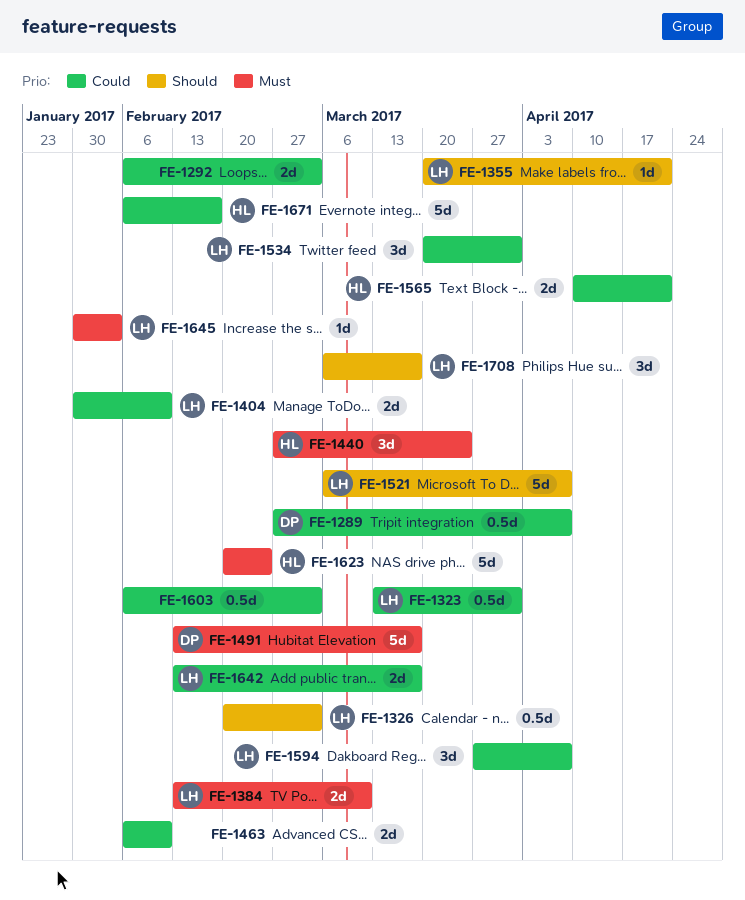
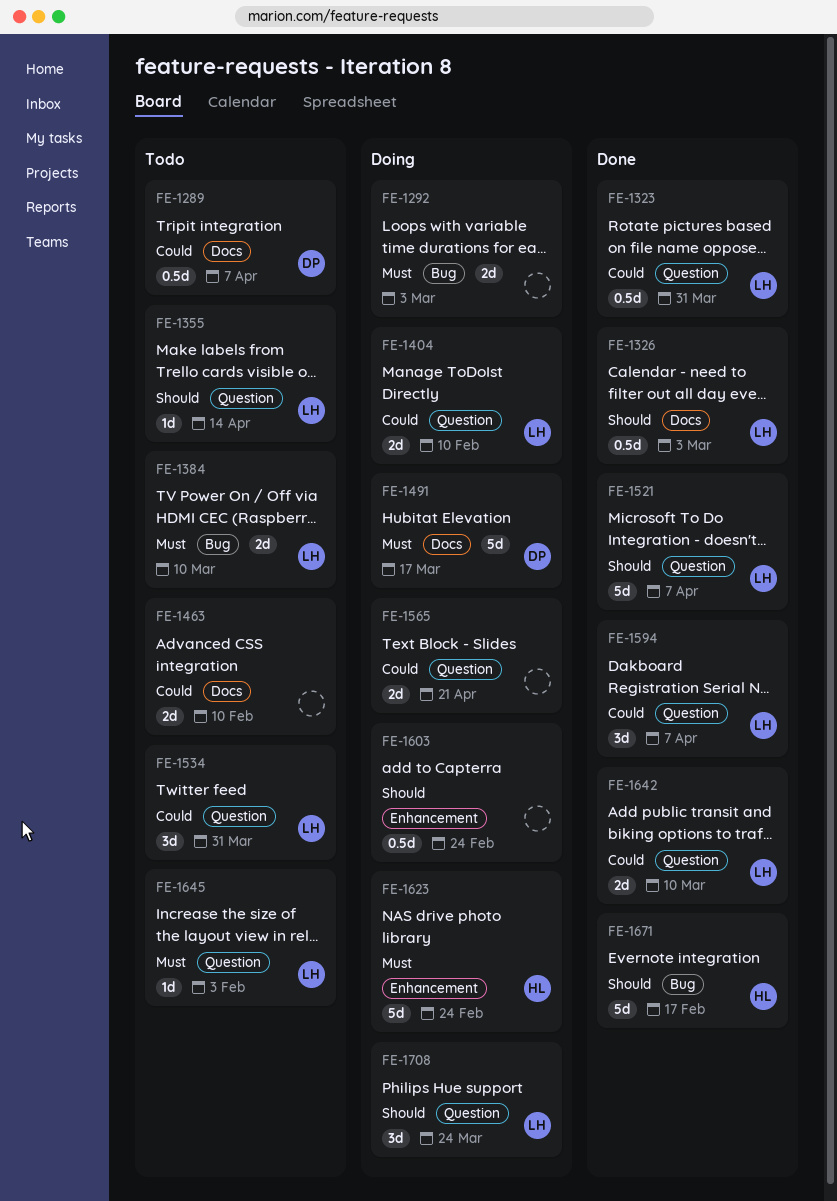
FE-1292, priority: Could -> Must
FE-1355, due: Apr 21 -> Apr 14
FE-1440: present -> none
FE-1565, owner: HL -> none
FE-1603, priority: Could -> Should
FE-1603, due: Mar 3 -> Feb 24
FE-1642, due: Mar 17 -> Mar 10
FE-1671, priority: Could -> Should
FE-1708, due: Mar 17 -> Mar 24

